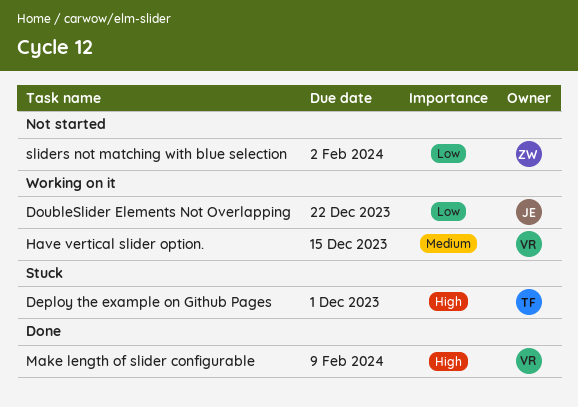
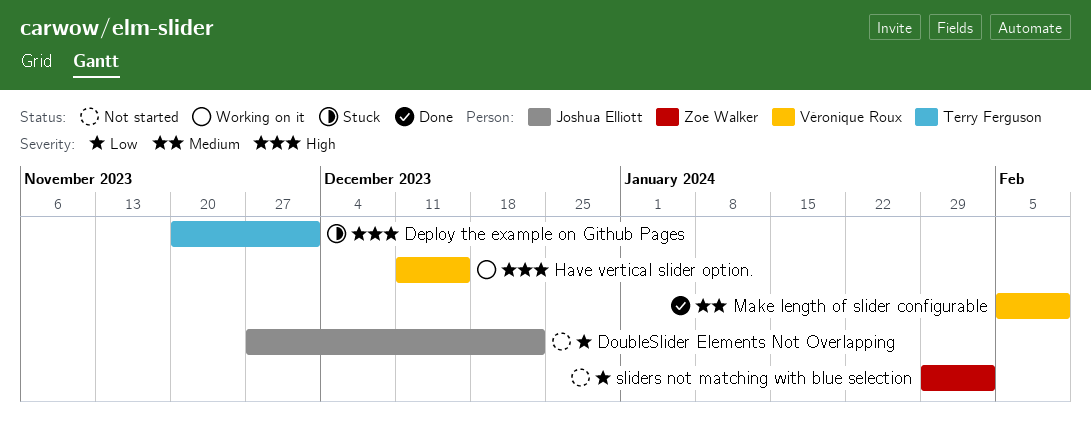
DoubleSlider Elements Not Overlapping, status: Working on it -> Not started
Have vertical slider option., priority: Medium -> High
Make length of slider configurable, priority: High -> Medium

